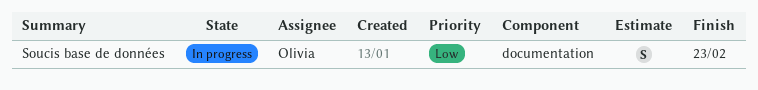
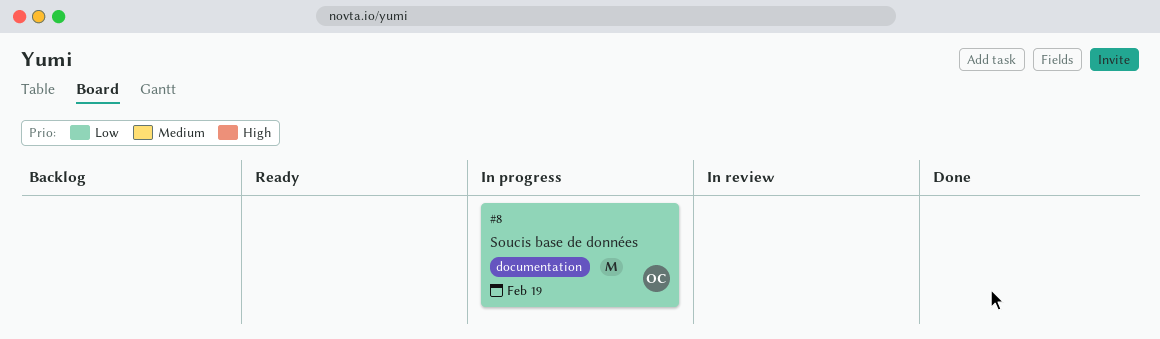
Soucis base de données, estimate: S -> M
Soucis base de données, due: Feb 23 -> Feb 19

